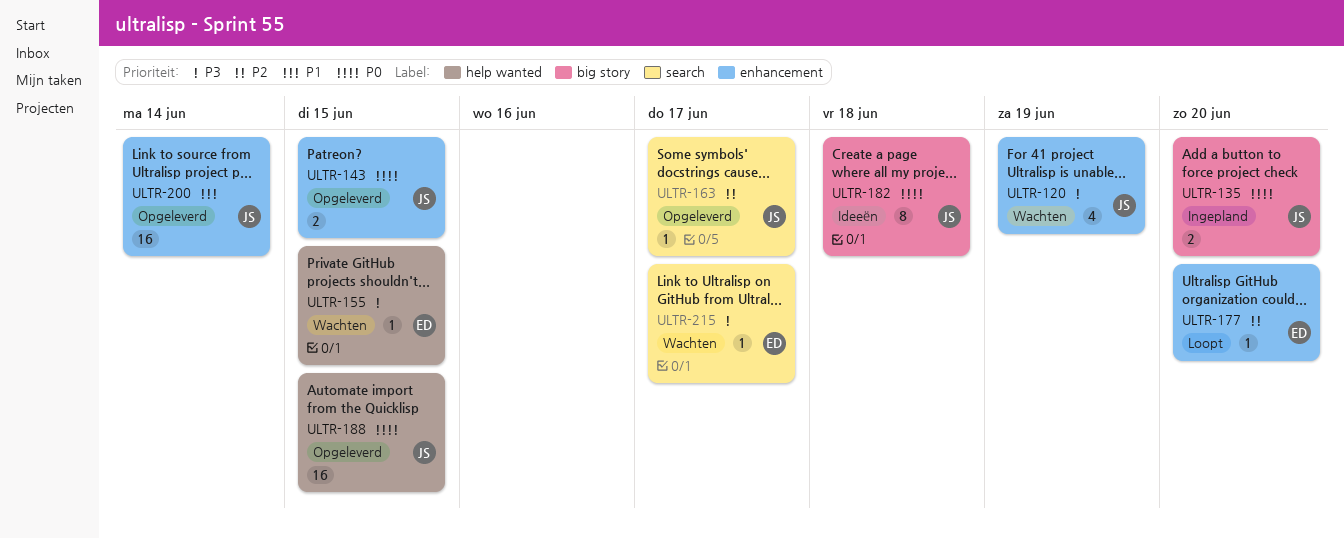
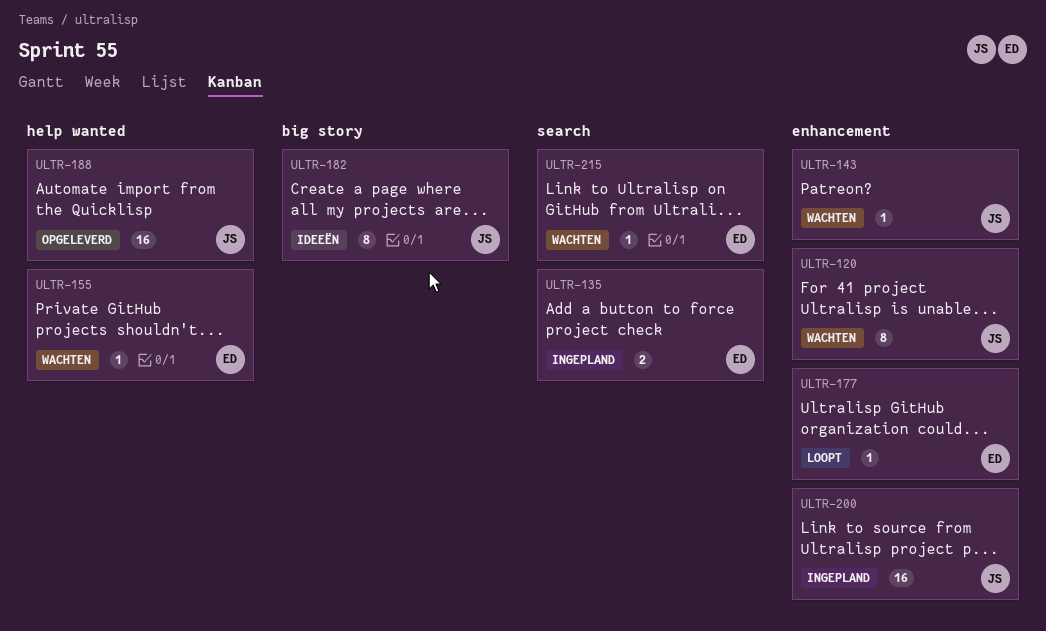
ULTR-120, estimate: 4 -> 8
ULTR-135, owner: JS -> ED
ULTR-135, label: big story -> search
ULTR-143, status: Opgeleverd -> Wachten
ULTR-143, estimate: 2 -> 1
ULTR-163: present -> none
ULTR-200, status: Opgeleverd -> Ingepland

